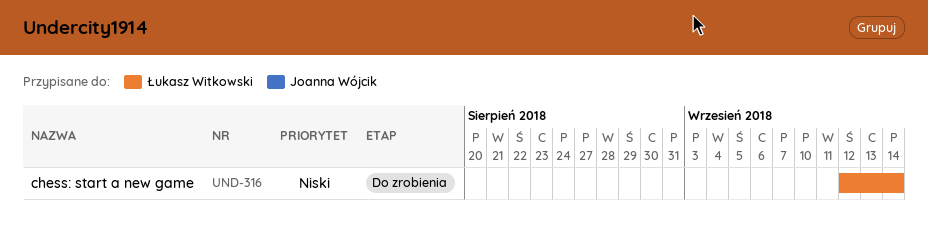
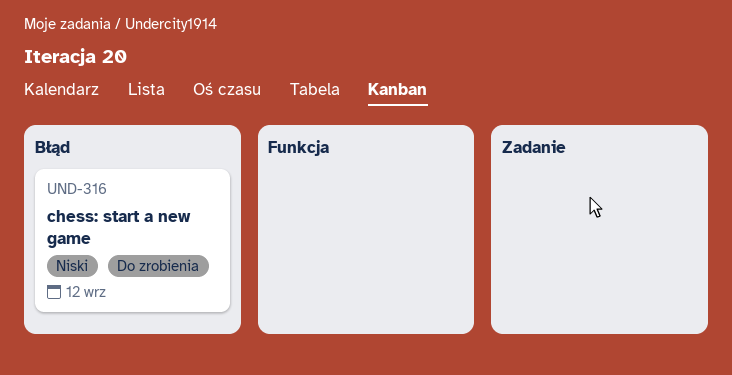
UND-316, due: Sep 14 -> Sep 12

